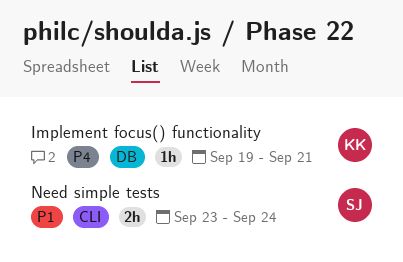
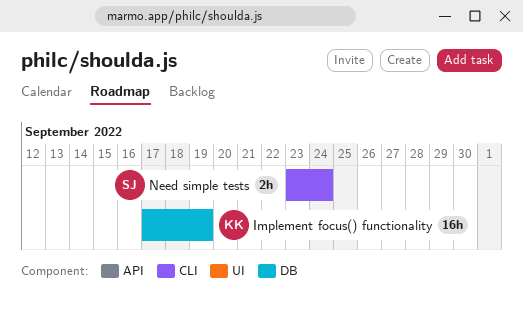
Implement focus() functionality, estimate: 1h -> 16h
Implement focus() functionality, start: Sep 19 -> Sep 17
Implement focus() functionality, due: Sep 21 -> Sep 19

